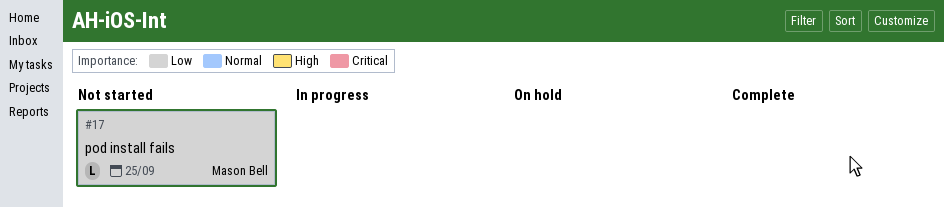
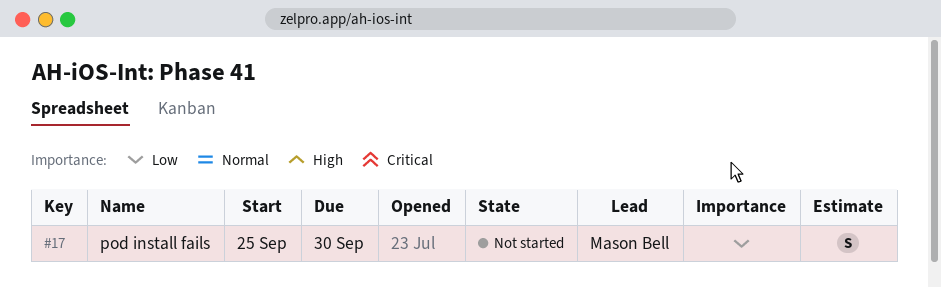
#17, estimate: L -> S
#17, due: Sep 25 -> Sep 30

